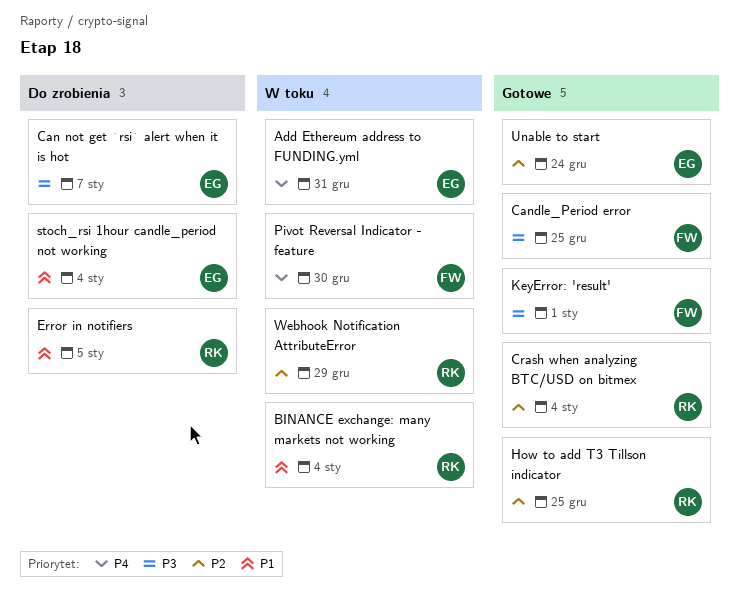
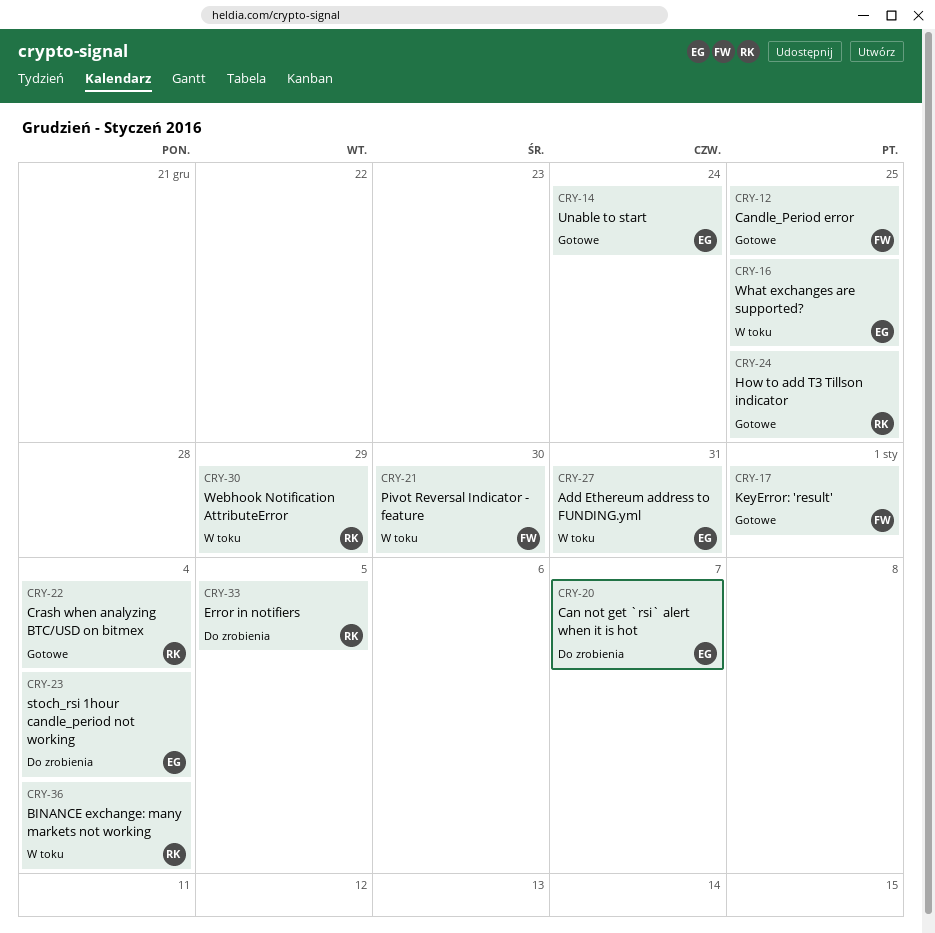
What exchanges are supported?: none -> present

